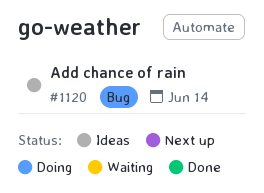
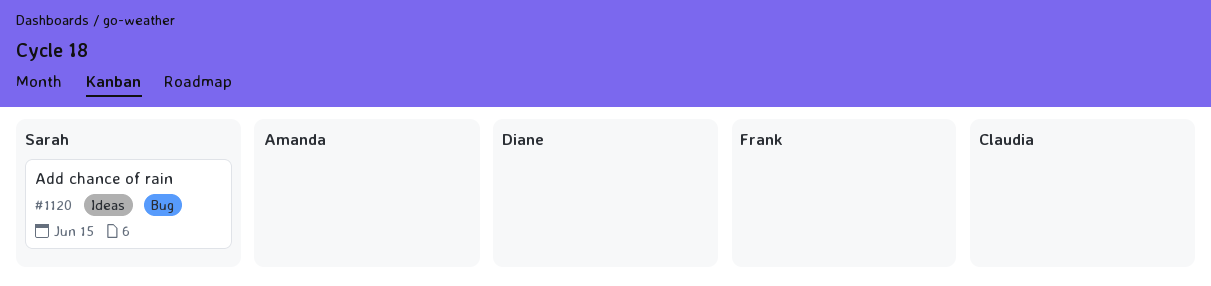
#1120, due: Jun 14 -> Jun 15

